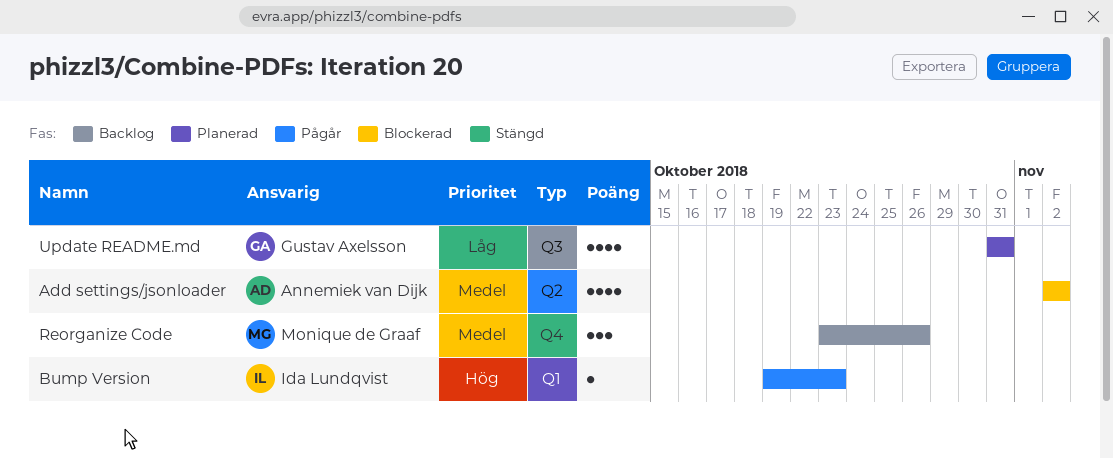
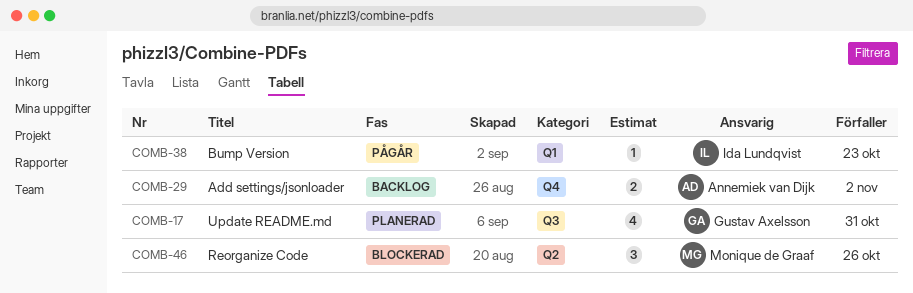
Add settings/jsonloader, status: Blockerad -> Backlog
Add settings/jsonloader, label: Q2 -> Q4
Add settings/jsonloader, estimate: 4 -> 2
Reorganize Code, status: Backlog -> Blockerad
Reorganize Code, label: Q4 -> Q2

